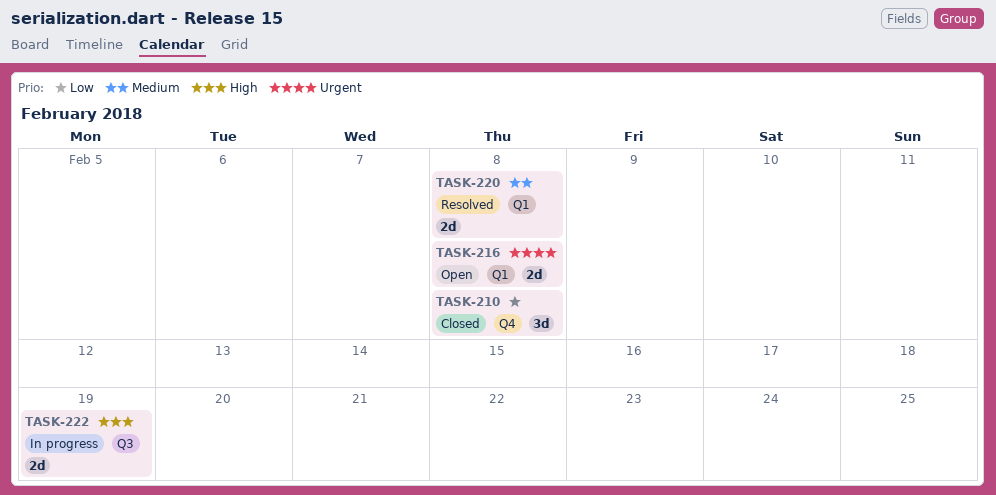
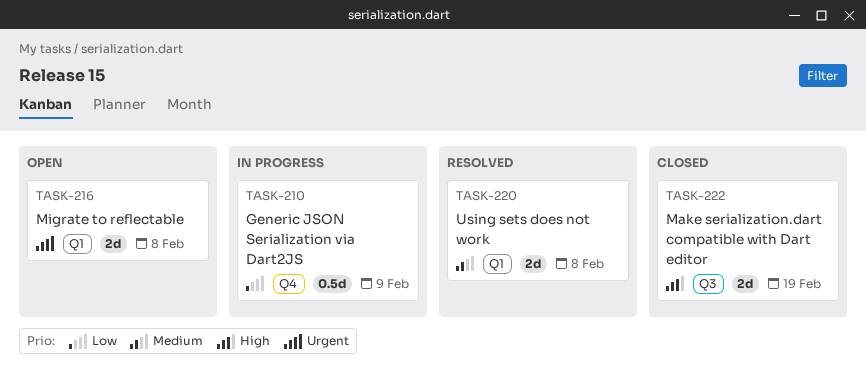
TASK-210, status: Closed -> In progress
TASK-210, estimate: 3d -> 0.5d
TASK-210, due: Feb 8 -> Feb 9
TASK-222, status: In progress -> Closed

